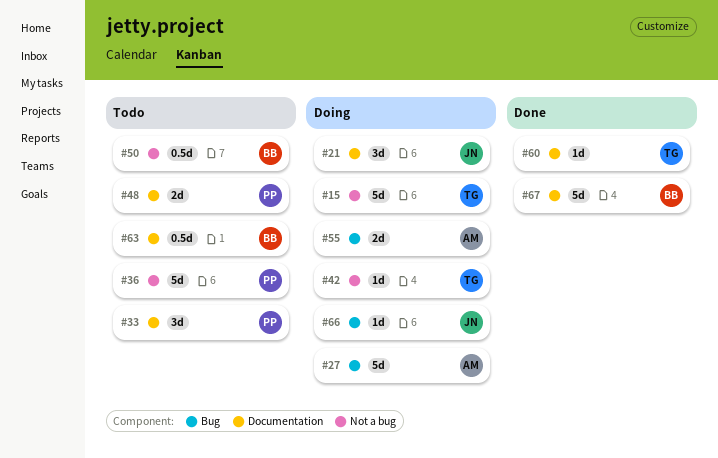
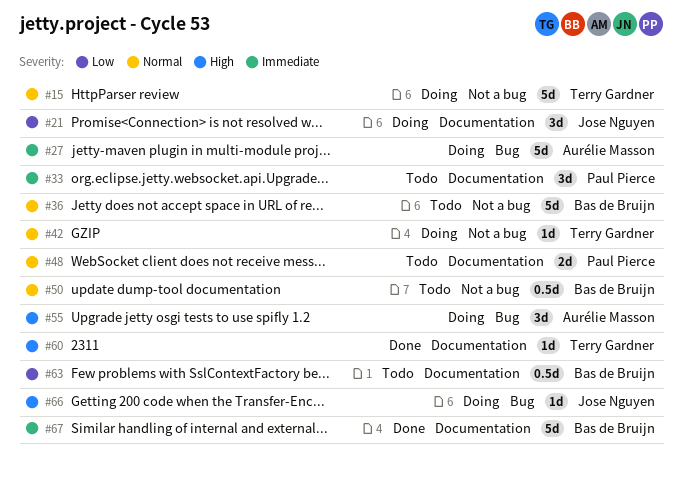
#36, owner: Paul Pierce -> Bas de Bruijn
#55, estimate: 2d -> 3d

